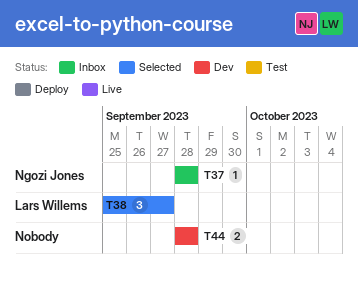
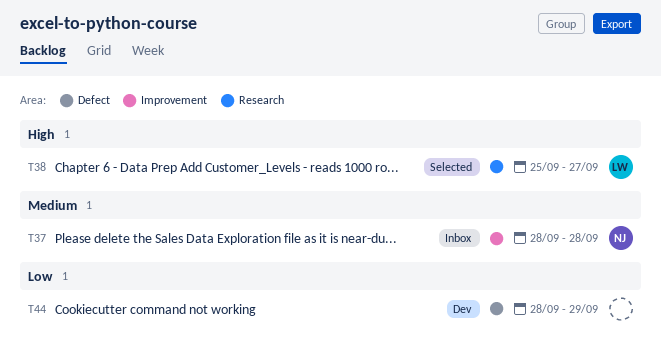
T44, due: Sep 28 -> Sep 29

